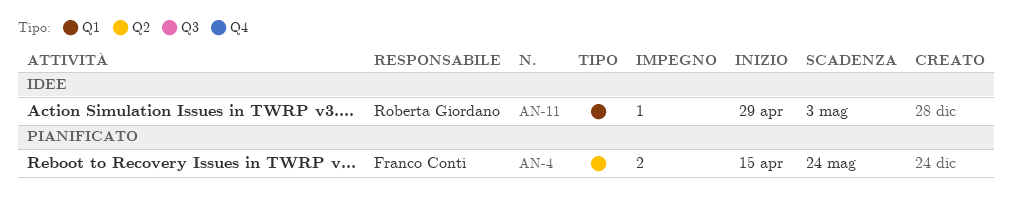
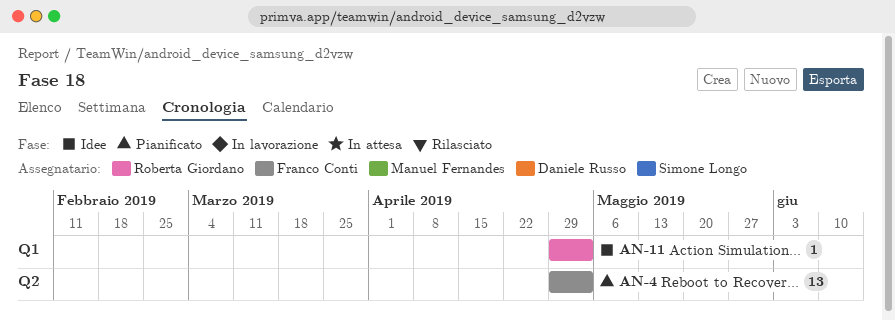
AN-4, estimate: 2 -> 13
AN-4, start: Apr 15 -> Apr 29
AN-4, due: May 24 -> May 3

